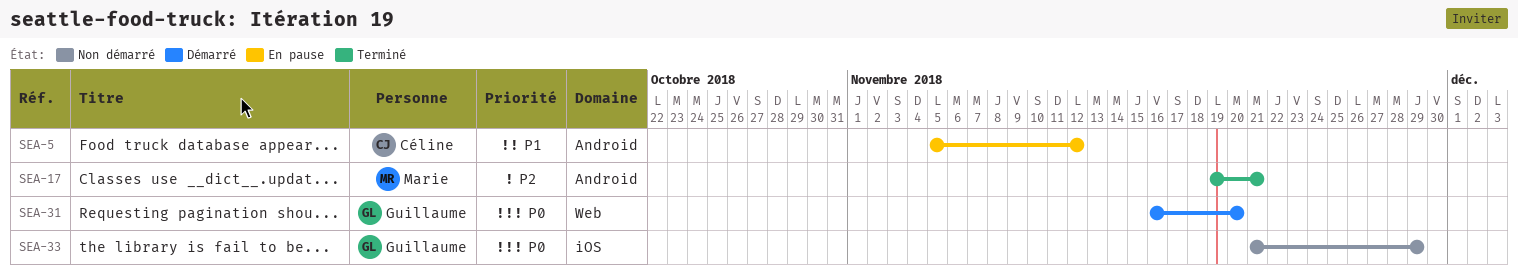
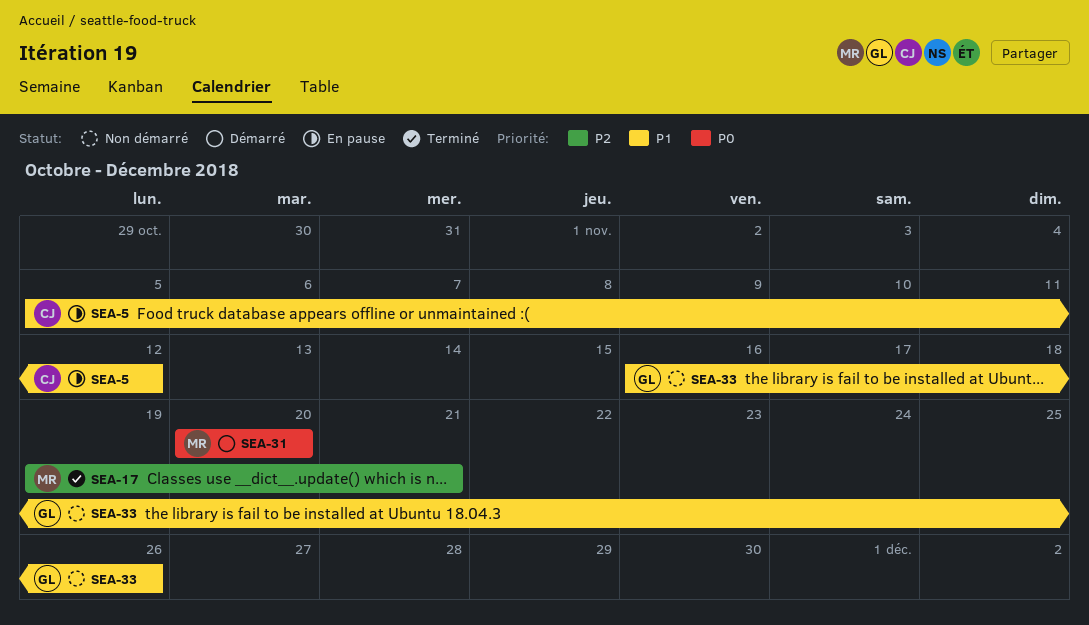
SEA-31, owner: Guillaume -> Marie
SEA-31, start: Nov 16 -> Nov 20
SEA-33, priority: P0 -> P1
SEA-33, start: Nov 21 -> Nov 16
SEA-33, due: Nov 29 -> Nov 26

